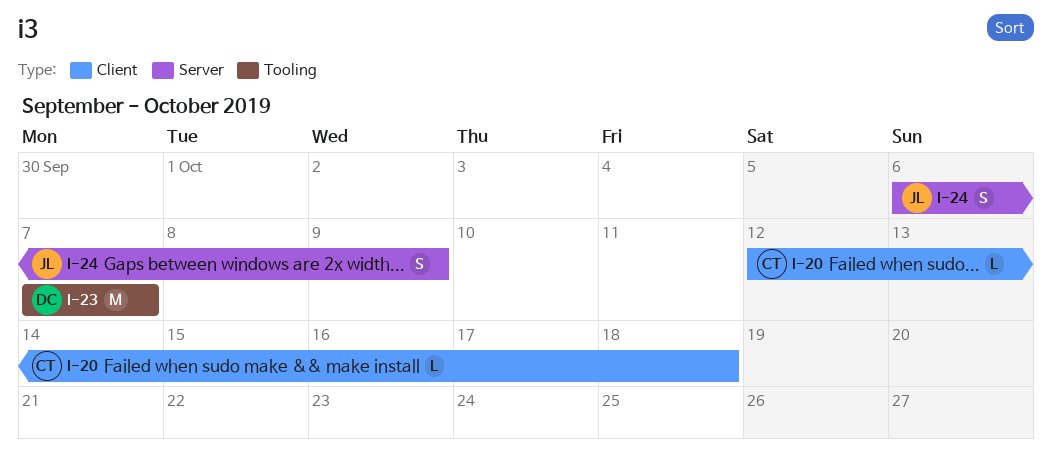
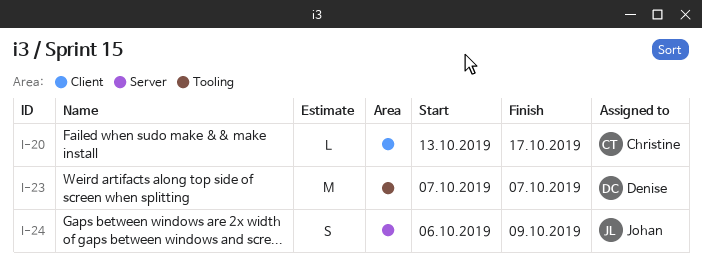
I-20, start: Oct 12 -> Oct 13
I-20, due: Oct 18 -> Oct 17

